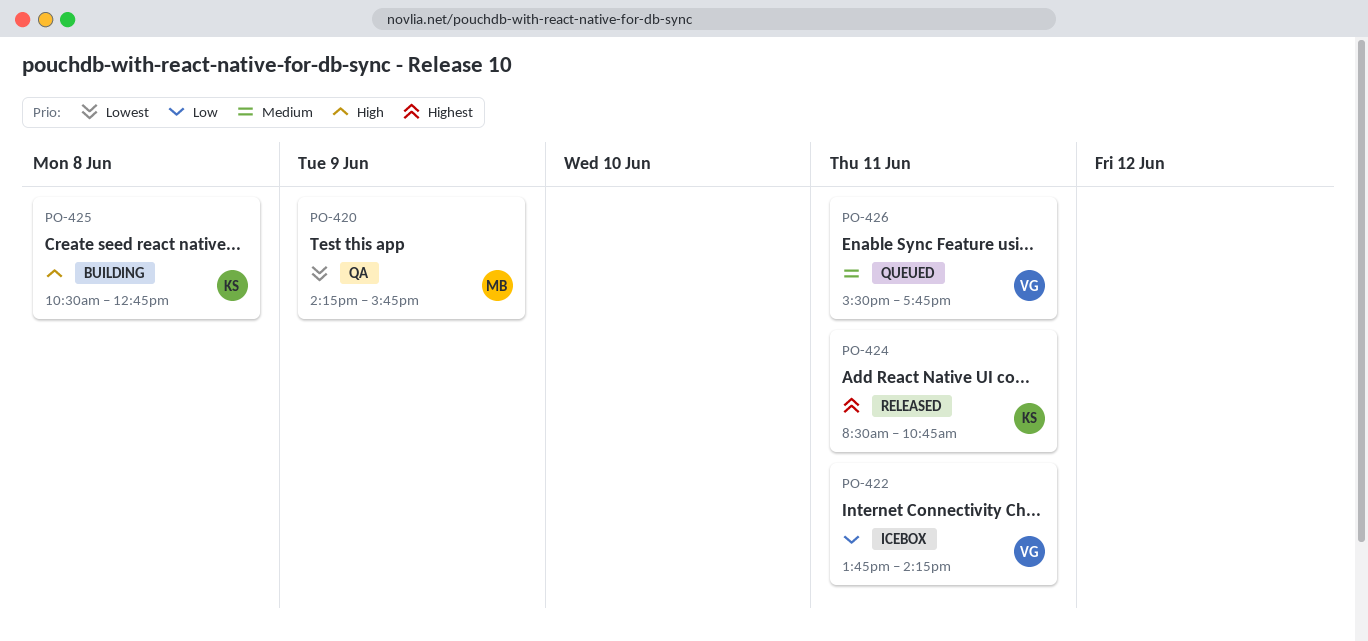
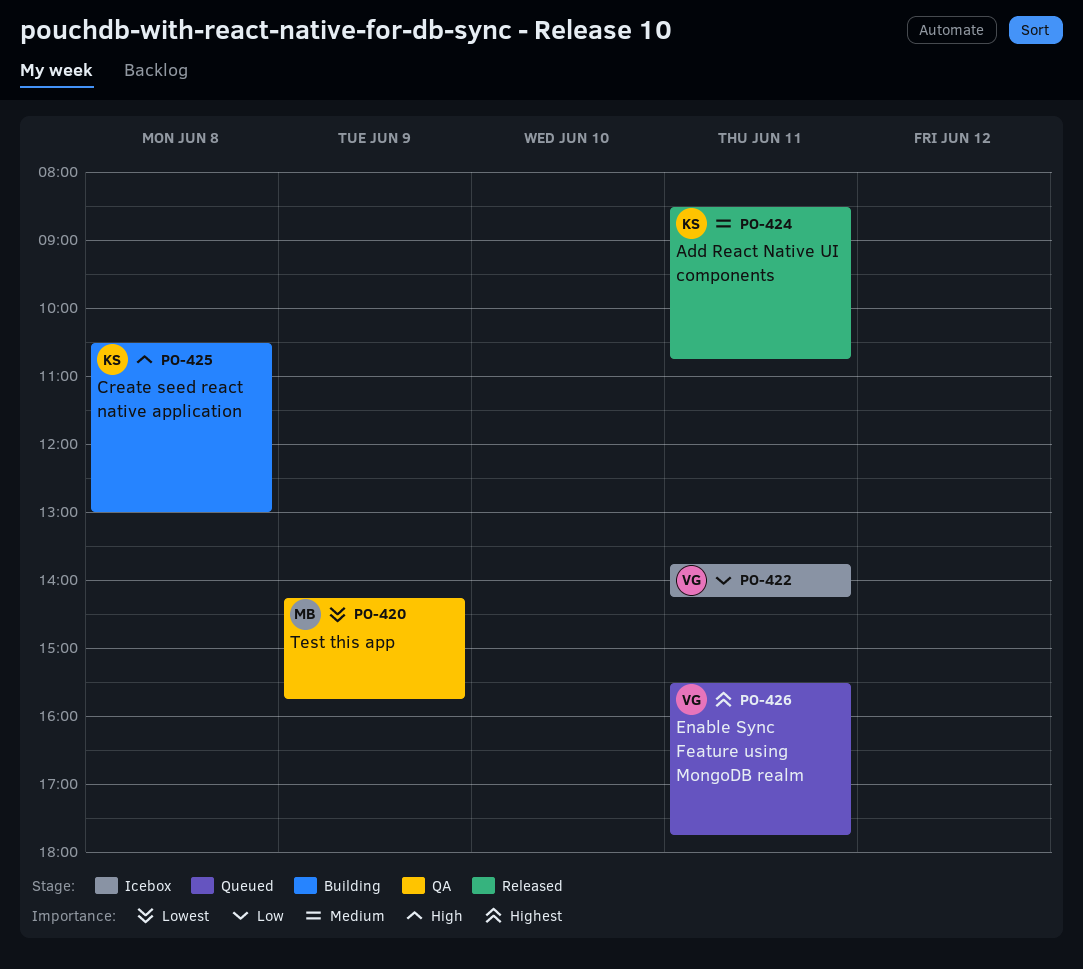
PO-424, priority: Highest -> Medium
PO-425, ends: 12:45 -> 13:00
PO-426, priority: Medium -> Highest

